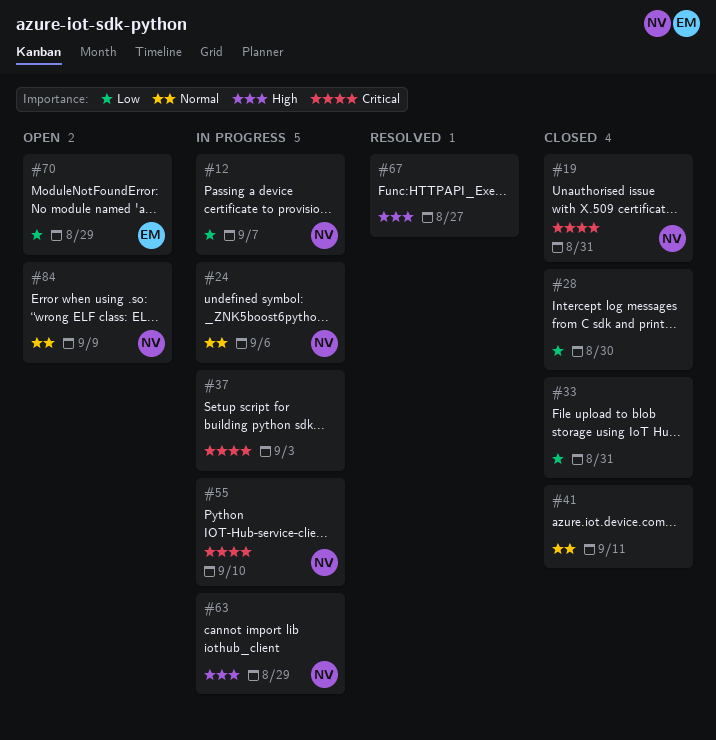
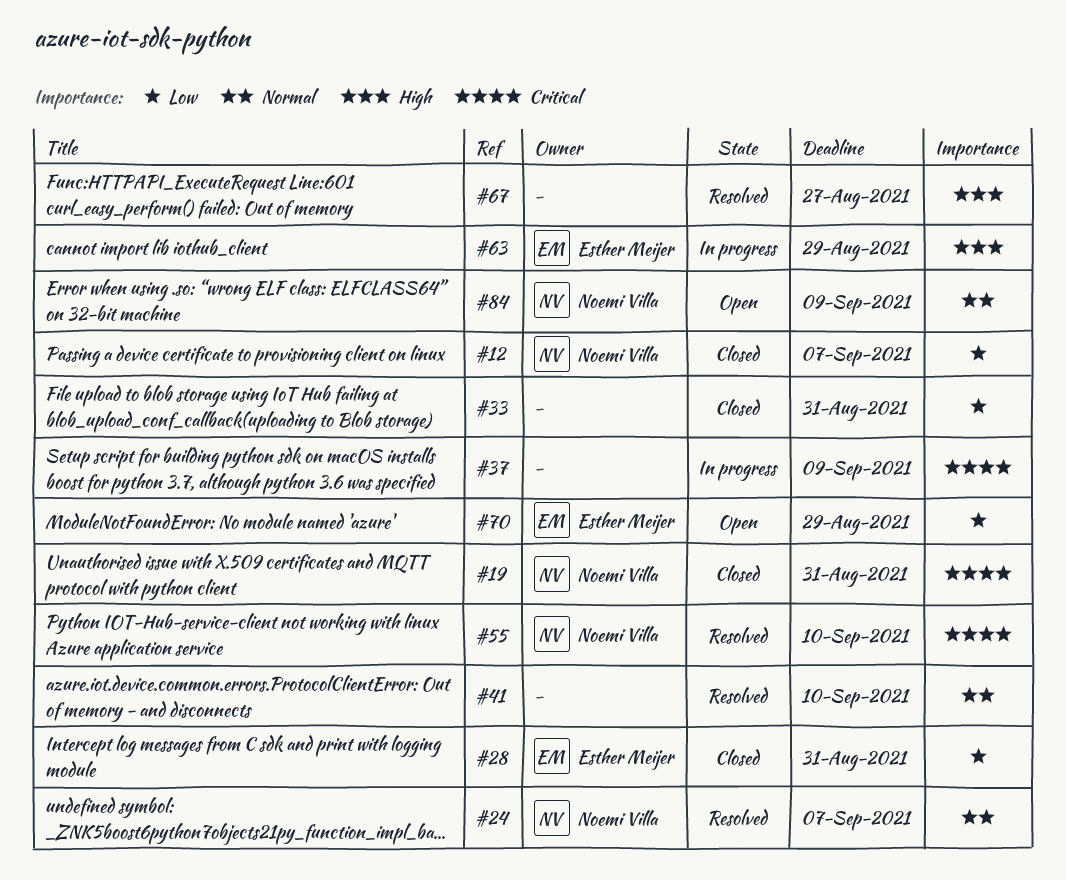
#12, status: In progress -> Closed
#24, status: In progress -> Resolved
#24, due: Sep 6 -> Sep 7
#28, owner: none -> Esther Meijer
#28, due: Aug 30 -> Aug 31
#37, due: Sep 3 -> Sep 9
#41, status: Closed -> Resolved
#41, due: Sep 11 -> Sep 10
#55, status: In progress -> Resolved
#63, owner: Noemi Villa -> Esther Meijer

